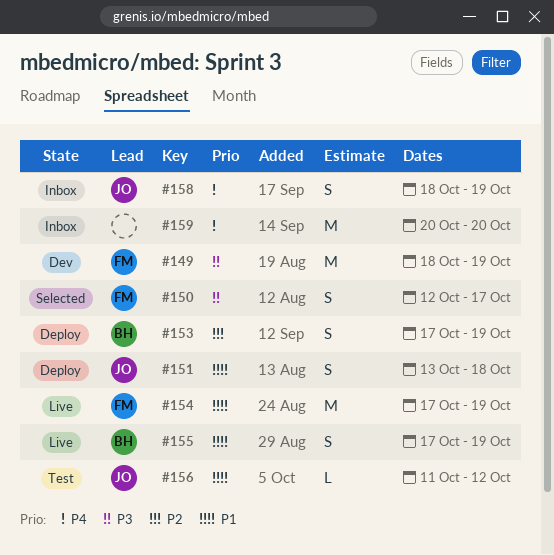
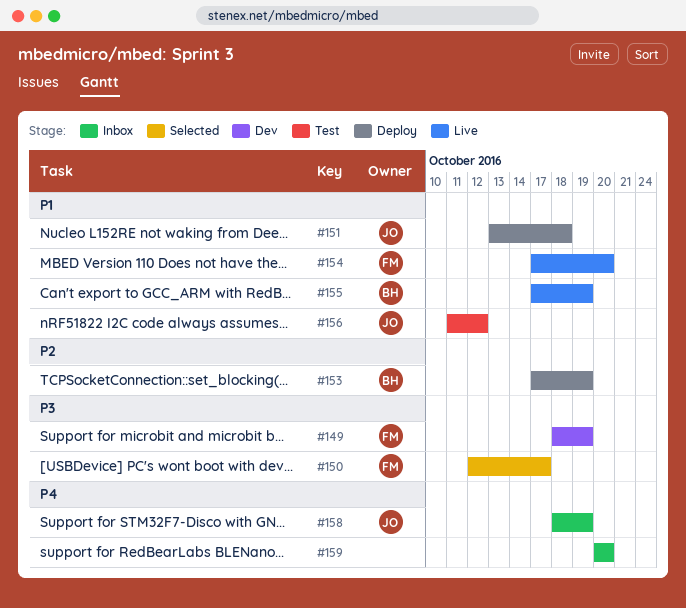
#154, due: Oct 19 -> Oct 20

